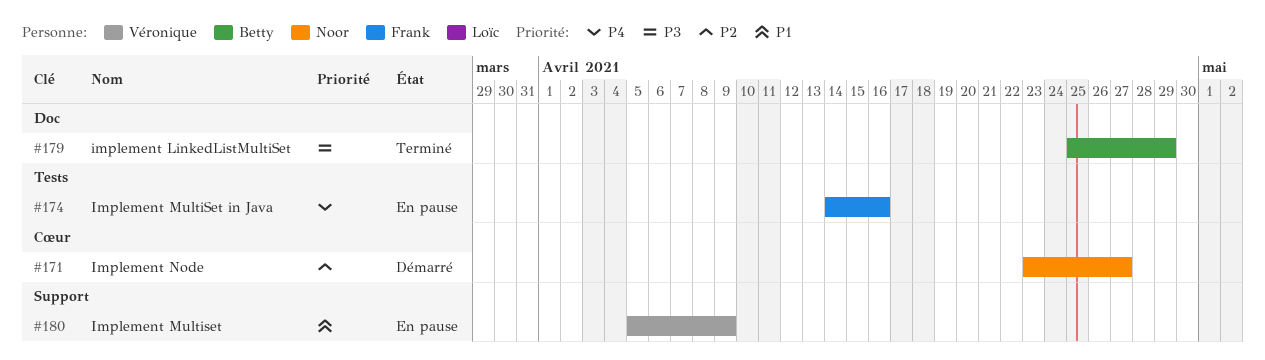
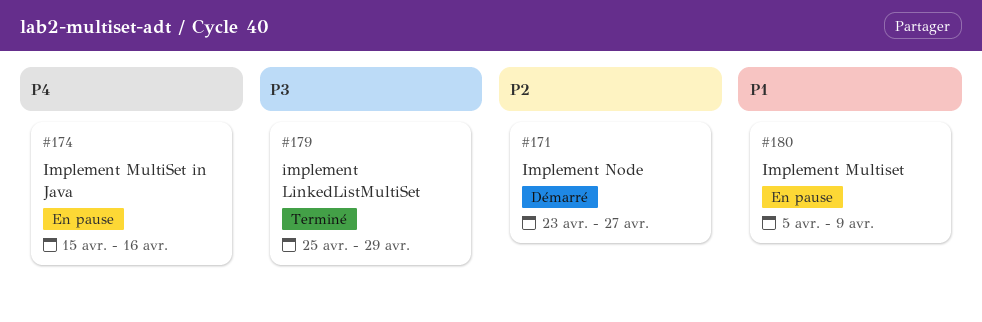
#174, start: Apr 14 -> Apr 15

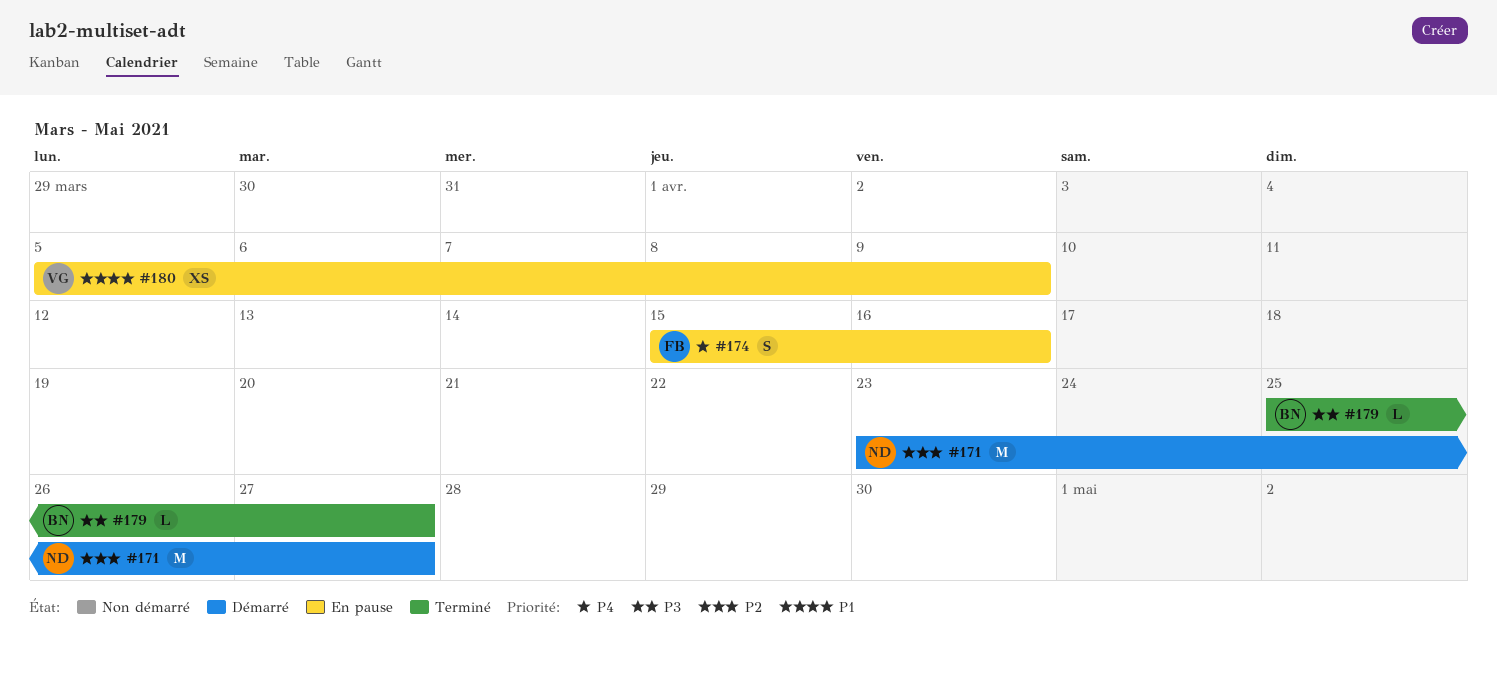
#179, due: Apr 29 -> Apr 27

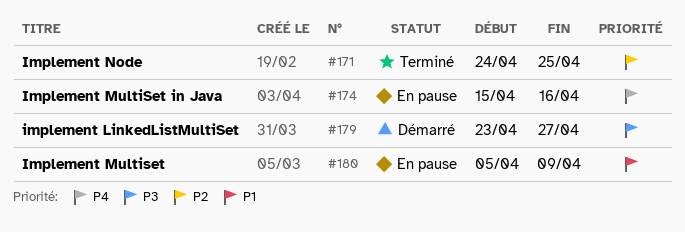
#171, status: Démarré -> Terminé
#171, start: Apr 23 -> Apr 24
#171, due: Apr 27 -> Apr 25
#179, status: Terminé -> Démarré
#179, start: Apr 25 -> Apr 23

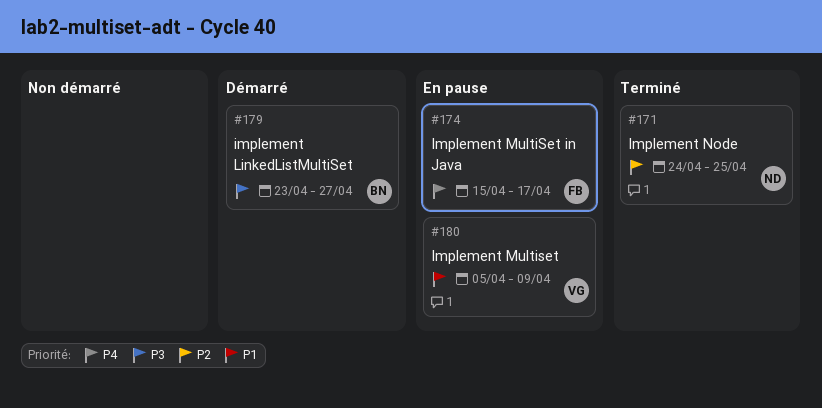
#174, due: Apr 16 -> Apr 17

